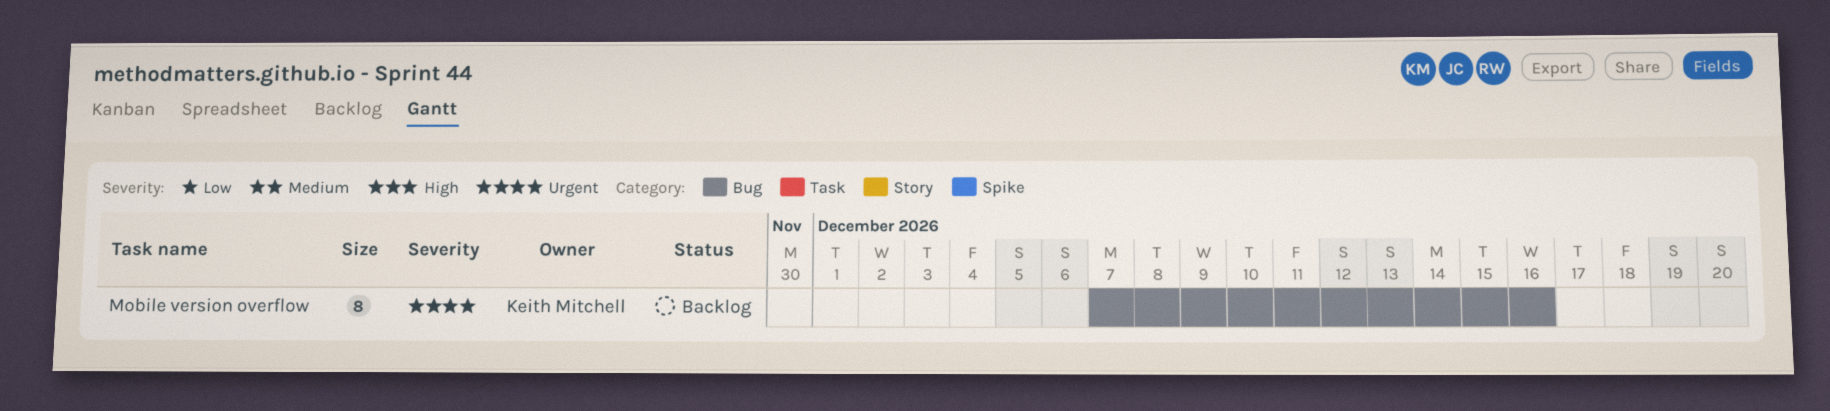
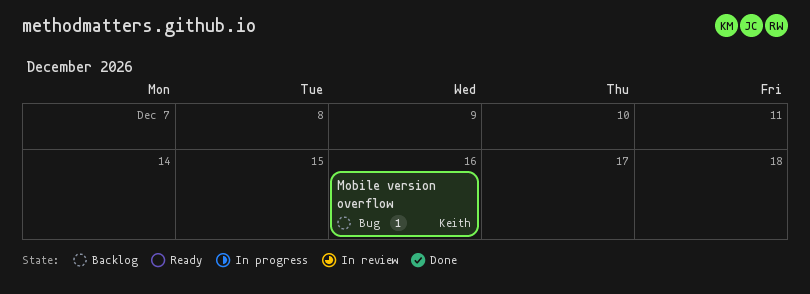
Mobile version overflow, estimate: 8 -> 1

